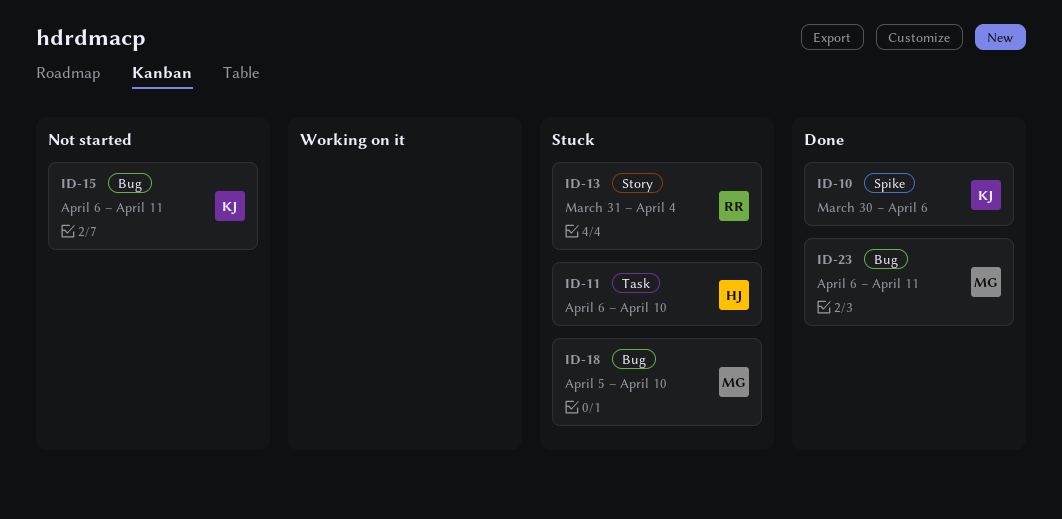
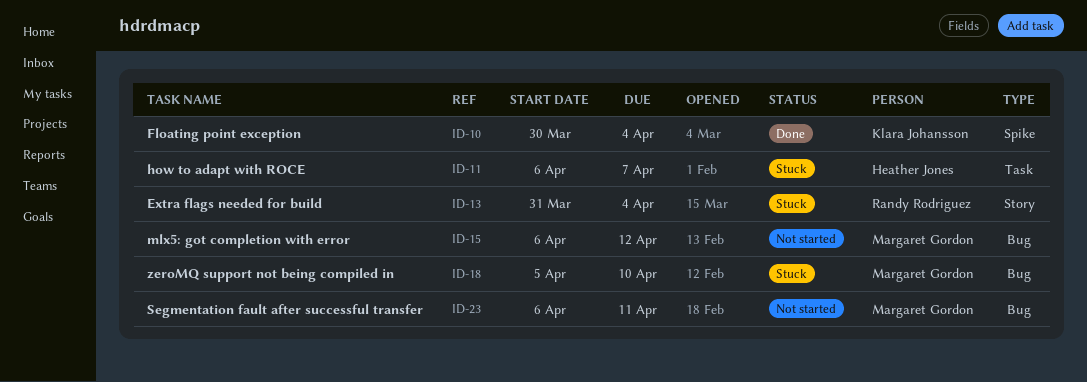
ID-10, due: Apr 6 -> Apr 4
ID-11, due: Apr 10 -> Apr 7
ID-15, owner: Klara Johansson -> Margaret Gordon
ID-15, due: Apr 11 -> Apr 12
ID-23, status: Done -> Not started

